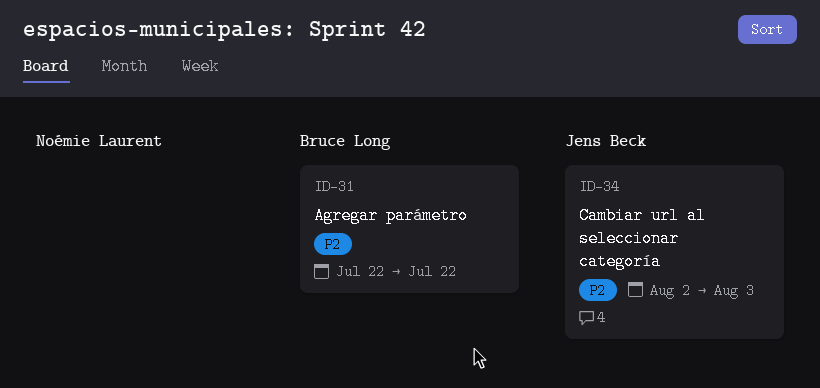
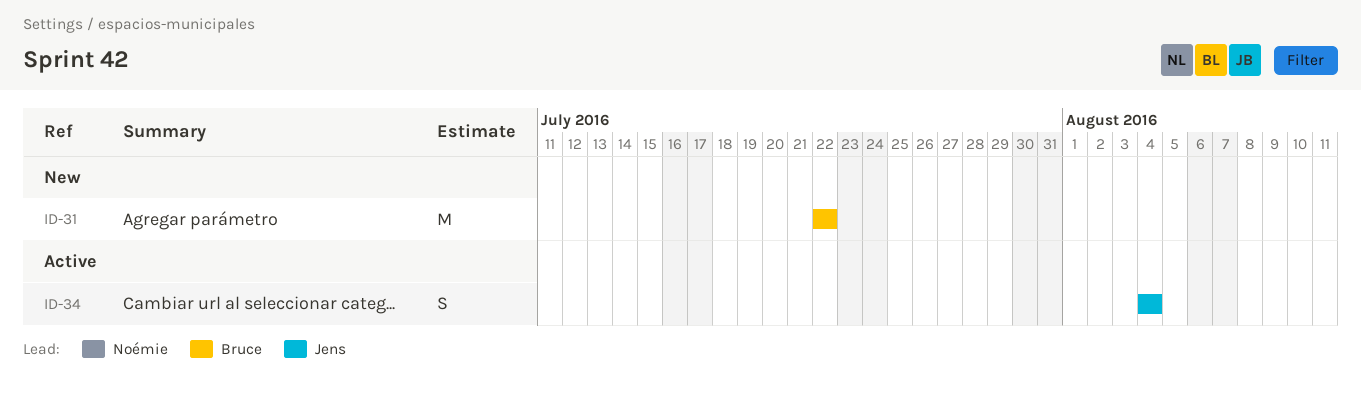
ID-34, start: Aug 2 -> Aug 4
ID-34, due: Aug 3 -> Aug 4

